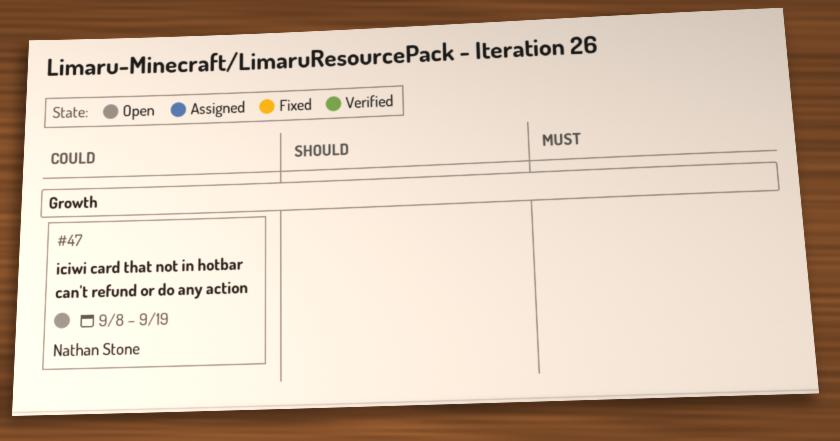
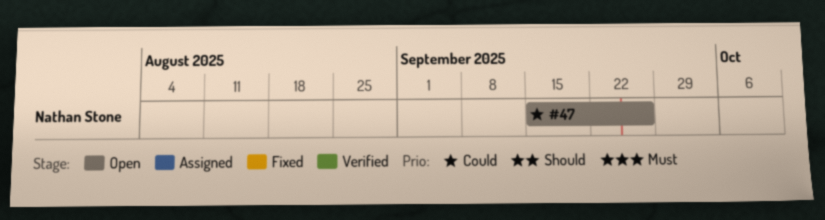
#47, start: Sep 8 -> Sep 15
#47, due: Sep 19 -> Sep 26

